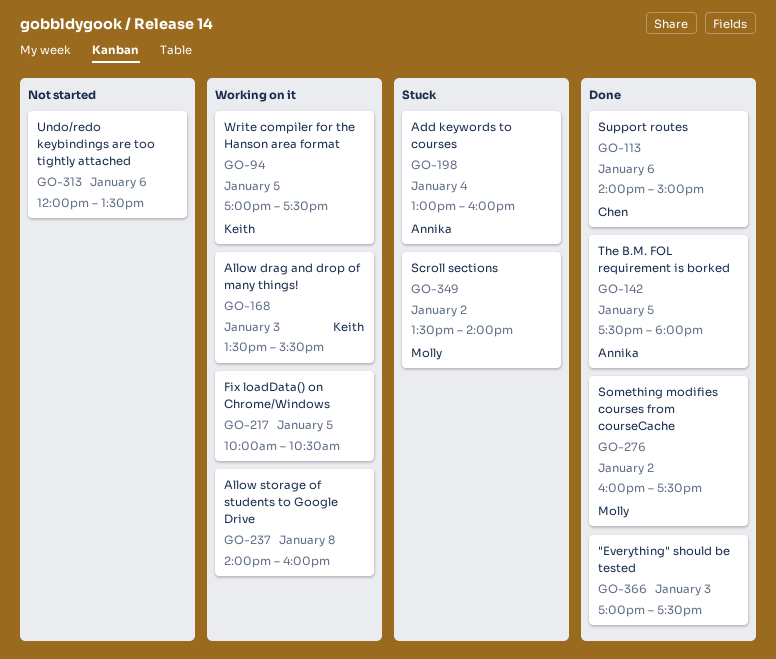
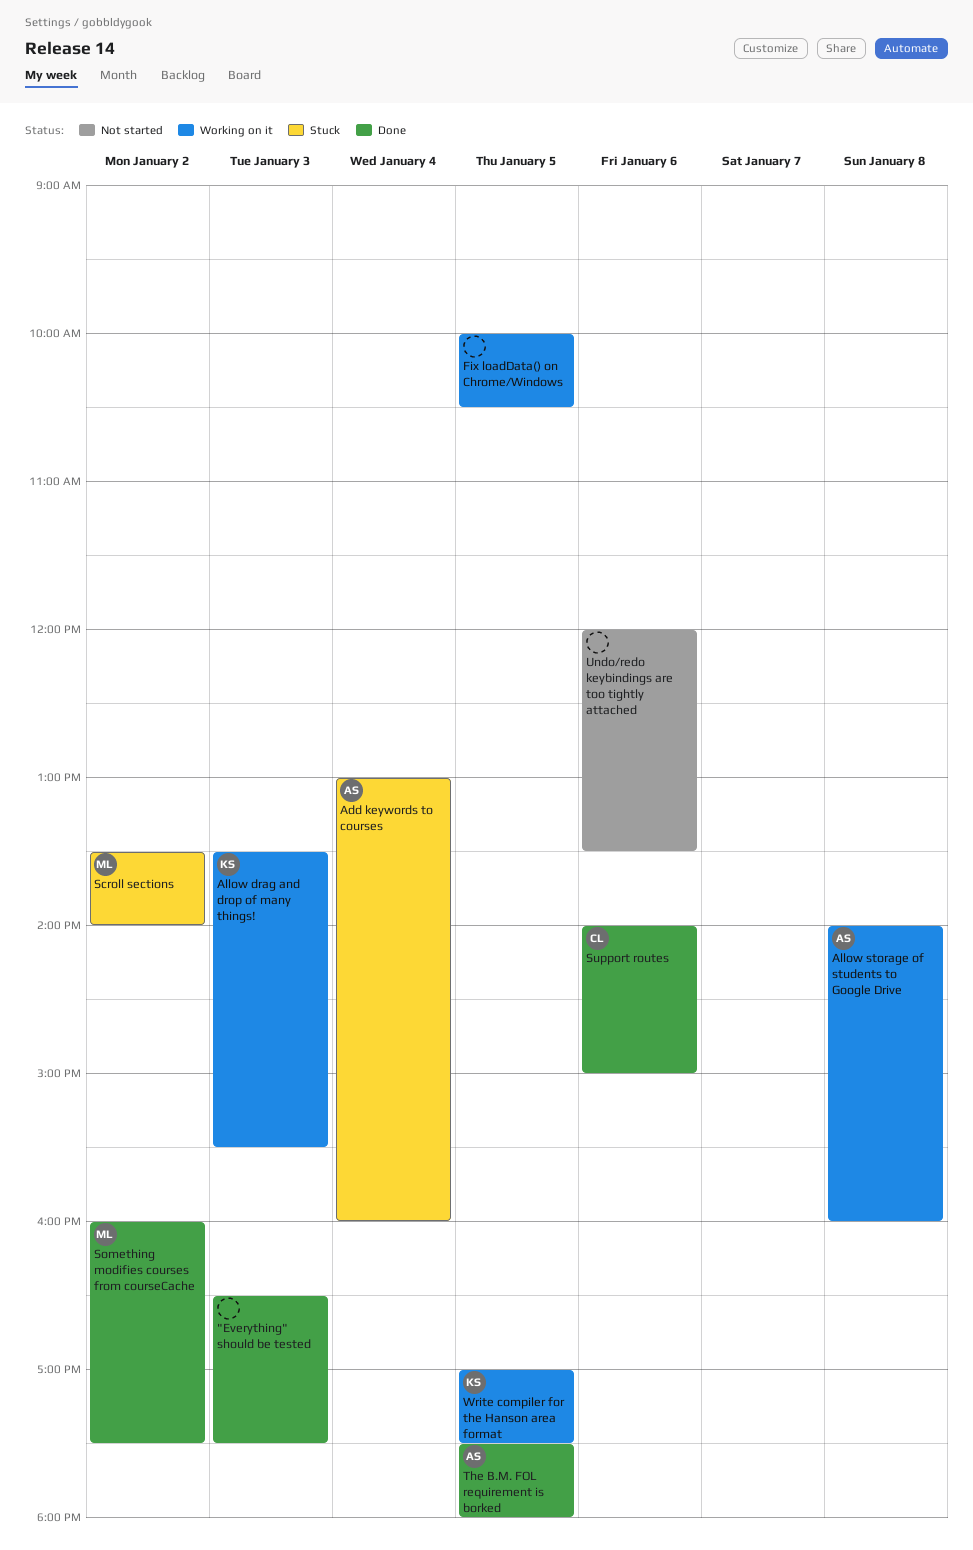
"Everything" should be tested, begins: 17:00 -> 16:30
Allow storage of students to Google Drive, owner: none -> Annika

